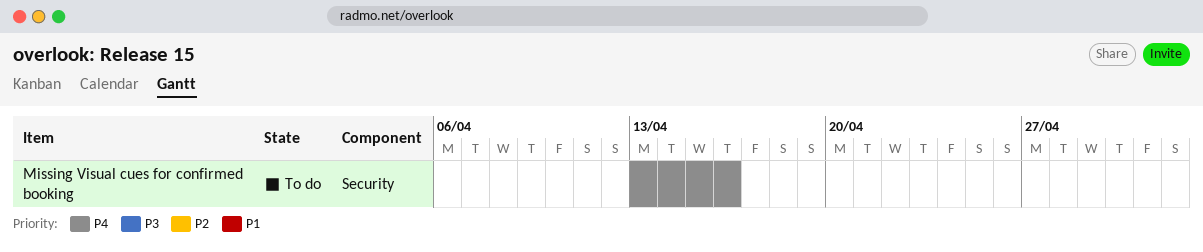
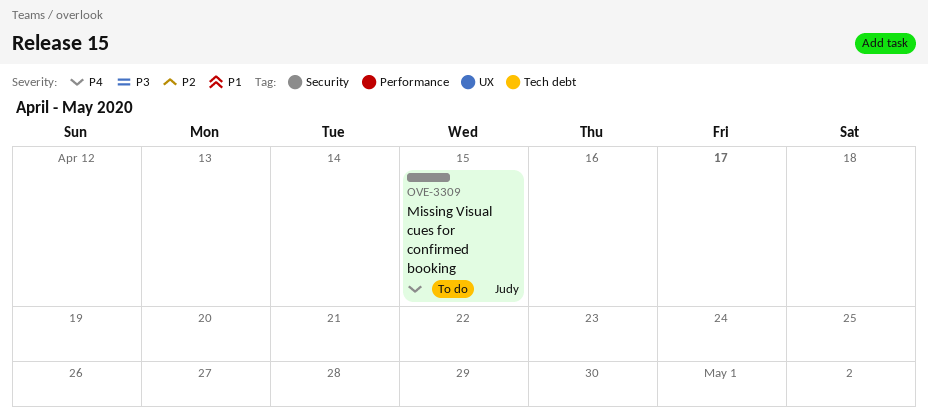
Missing Visual cues for confirmed booking, due: Apr 16 -> Apr 15

